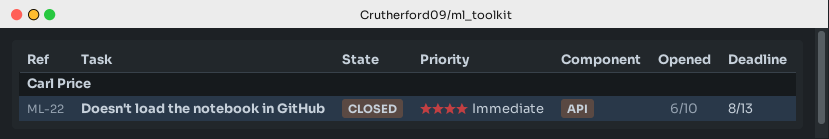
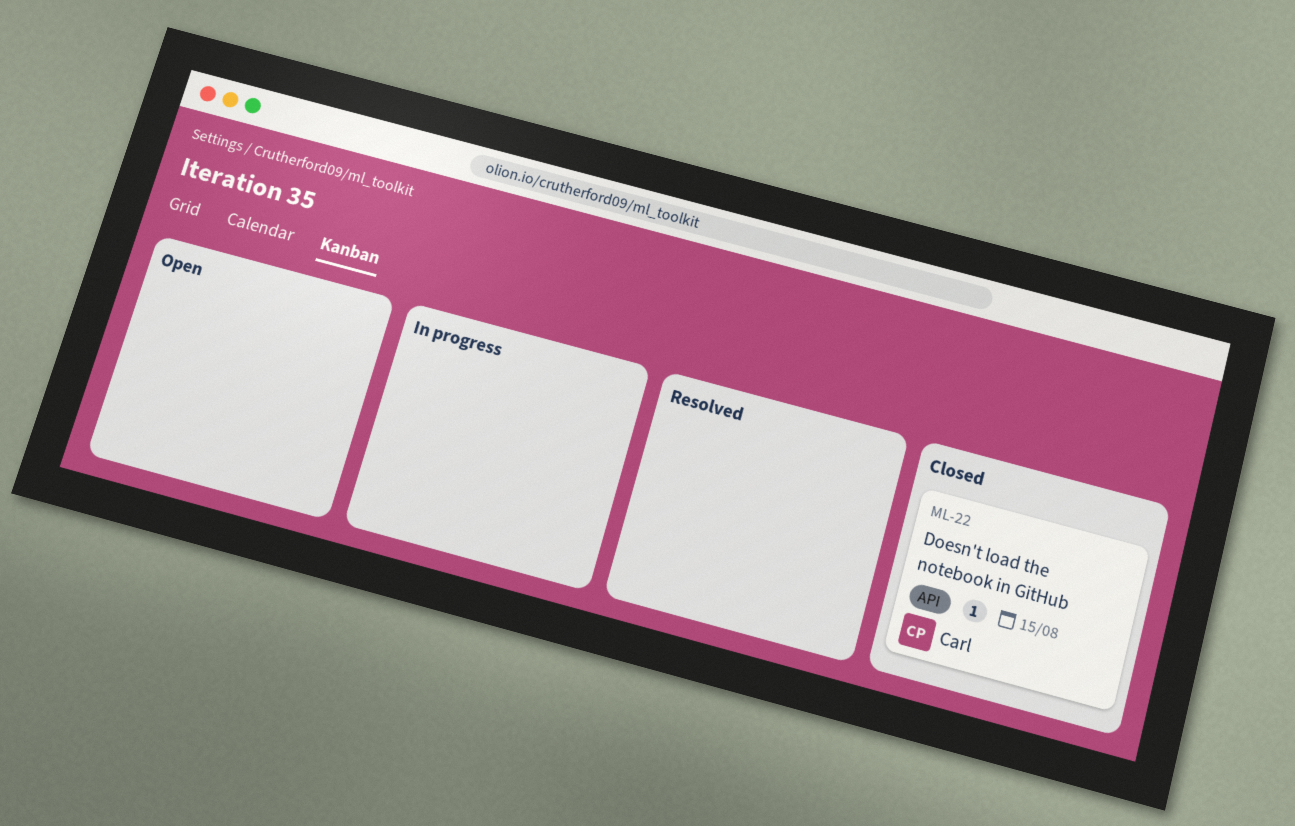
ML-22, due: Aug 13 -> Aug 15

